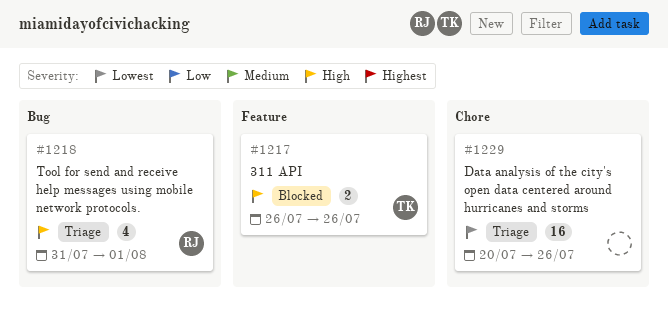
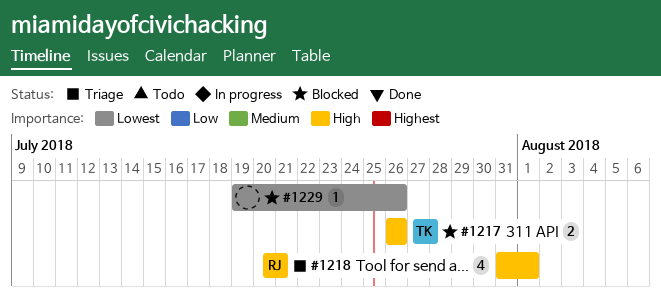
#1229, status: Triage -> Blocked
#1229, estimate: 16 -> 1
#1229, start: Jul 20 -> Jul 19

